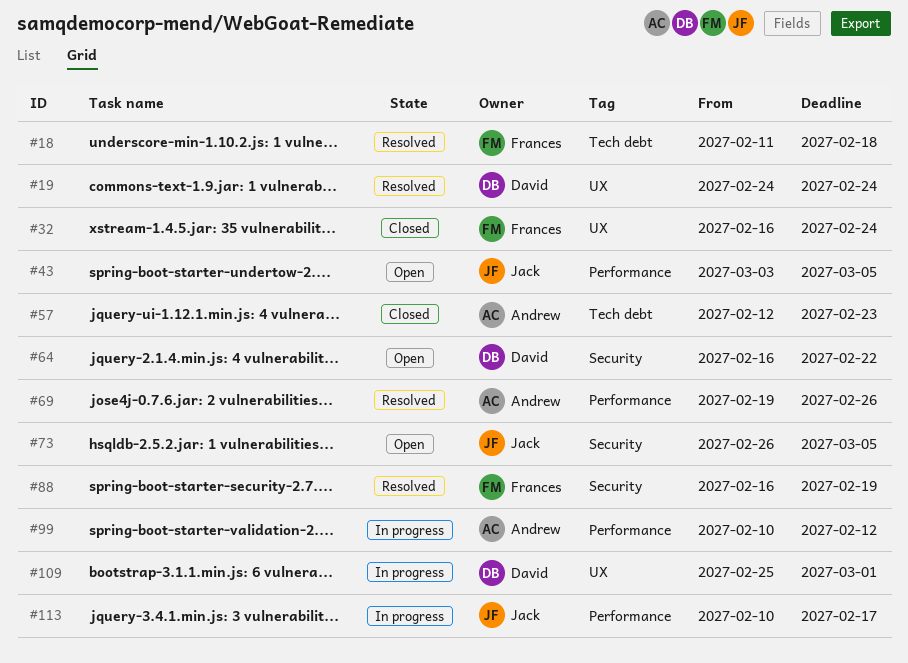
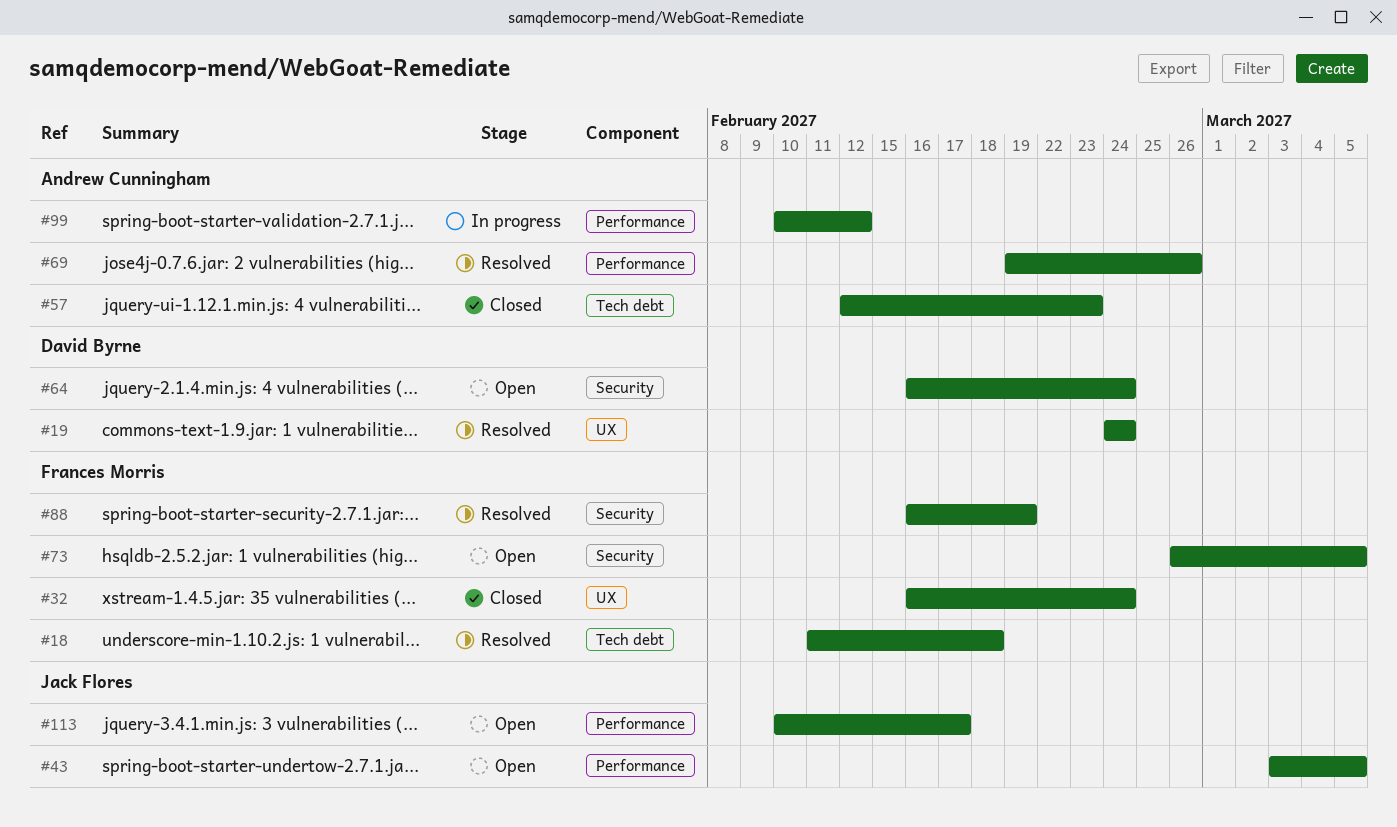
#64, due: Feb 22 -> Feb 24
#73, owner: Jack Flores -> Frances Morris
#109: present -> none
#113, status: In progress -> Open

